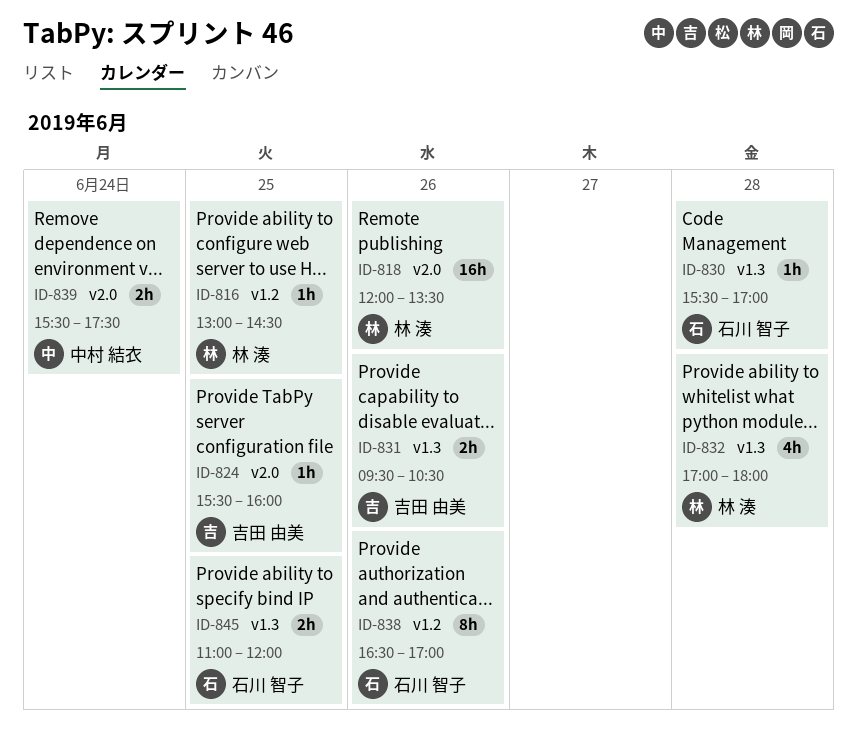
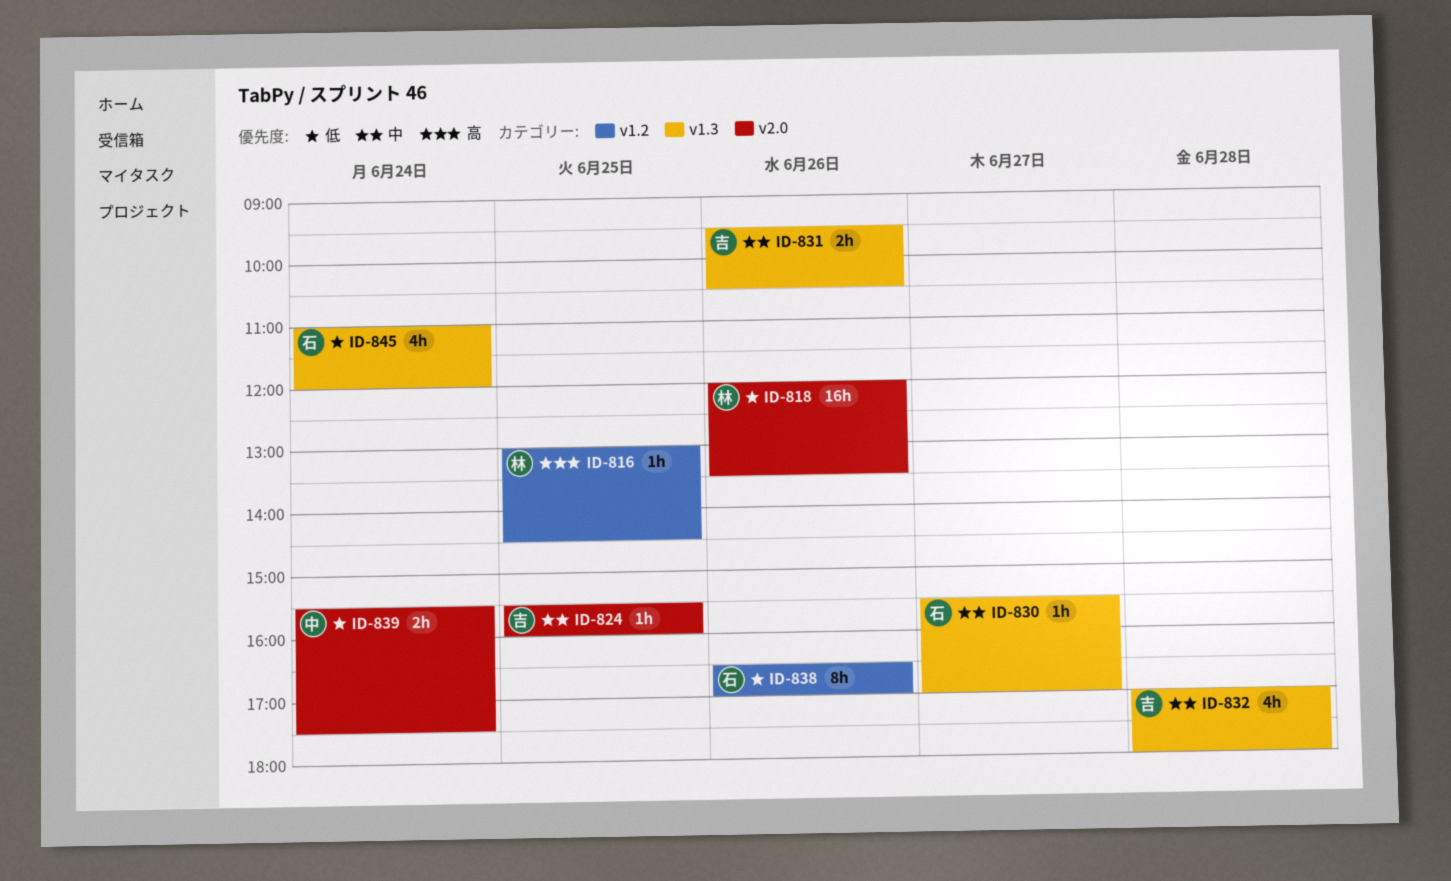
ID-830, day: Jun 28 -> Jun 27
ID-832, owner: 林 湊 -> 吉田 由美
ID-845, estimate: 2h -> 4h
ID-845, day: Jun 25 -> Jun 24

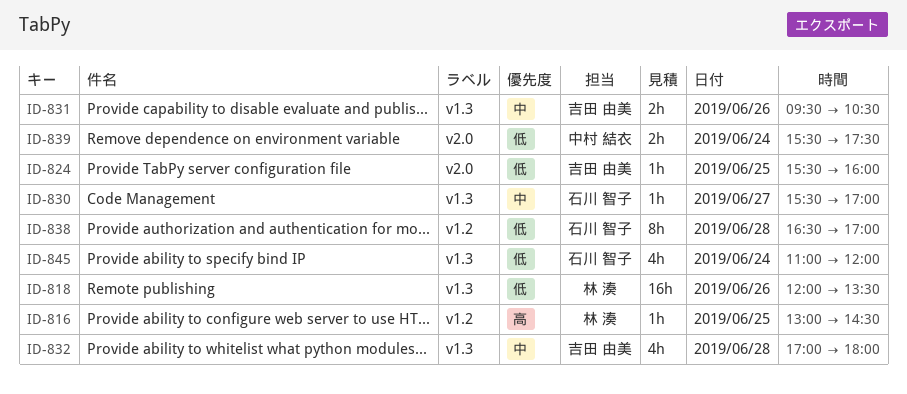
ID-818, label: v2.0 -> v1.3
ID-824, priority: 中 -> 低
ID-838, day: Jun 26 -> Jun 28

